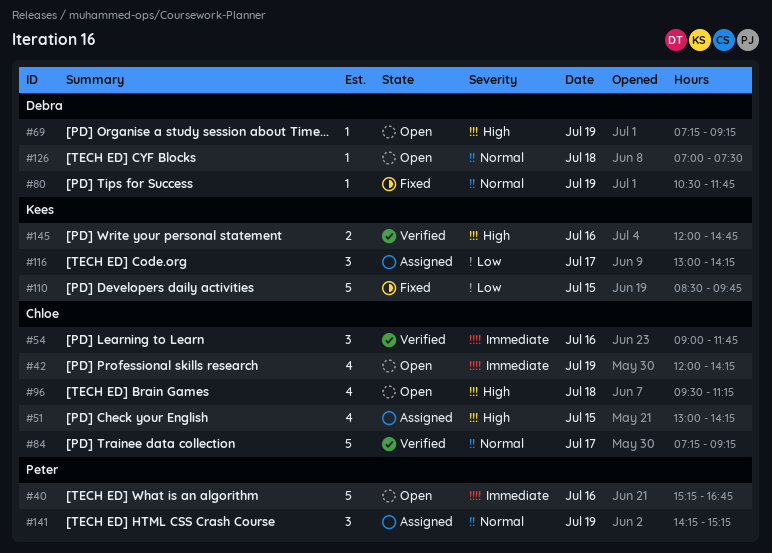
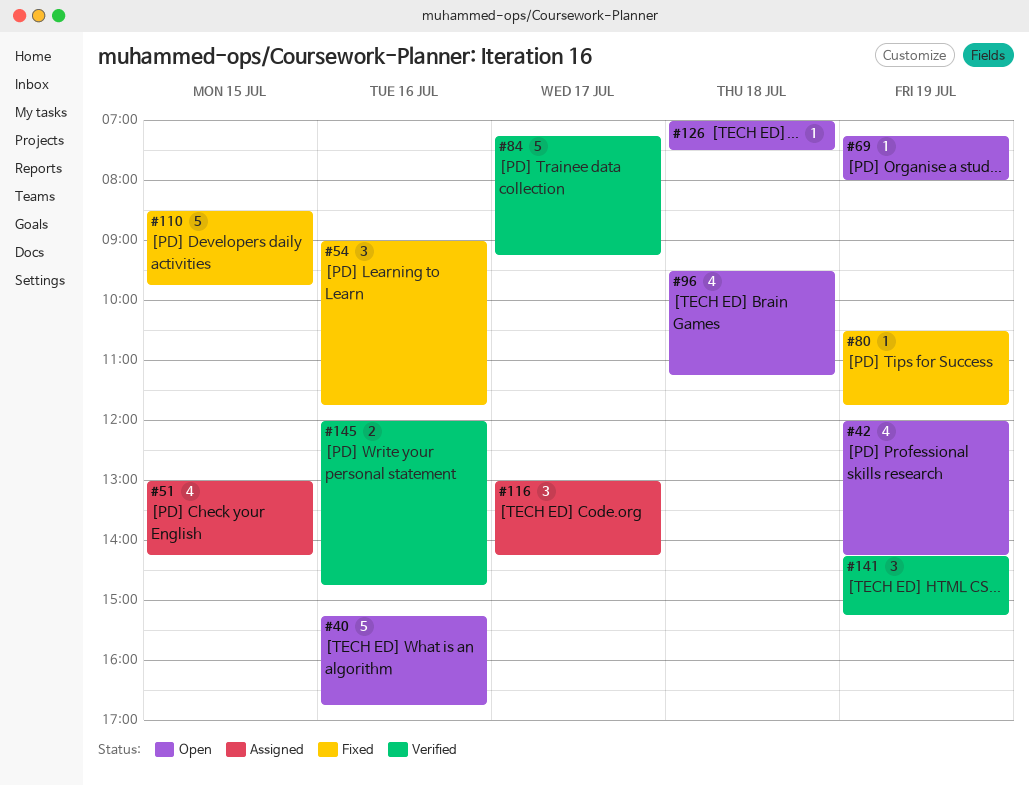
#54, status: Verified -> Fixed
#69, ends: 09:15 -> 08:00
#141, status: Assigned -> Verified

